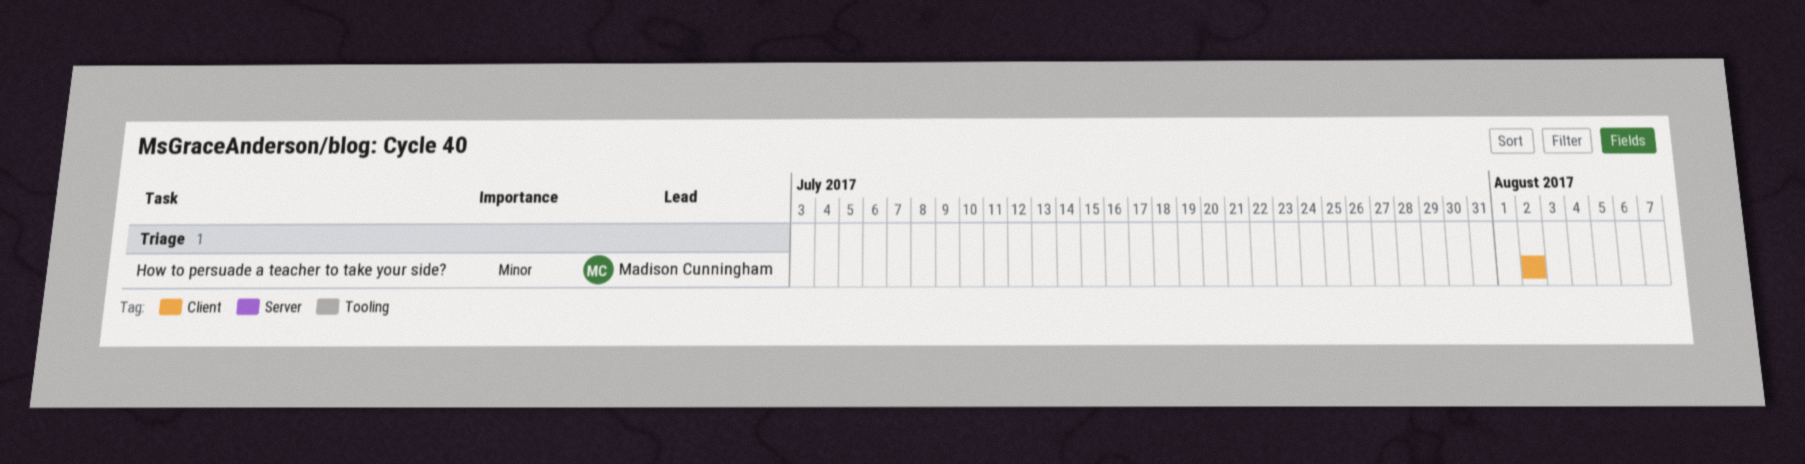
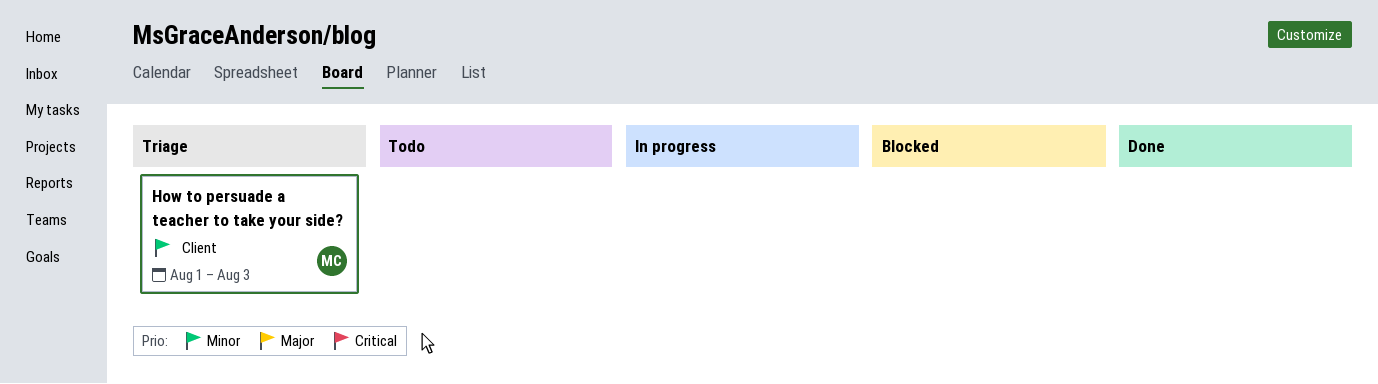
How to persuade a teacher to take your side?, start: Aug 2 -> Aug 1
How to persuade a teacher to take your side?, due: Aug 2 -> Aug 3

